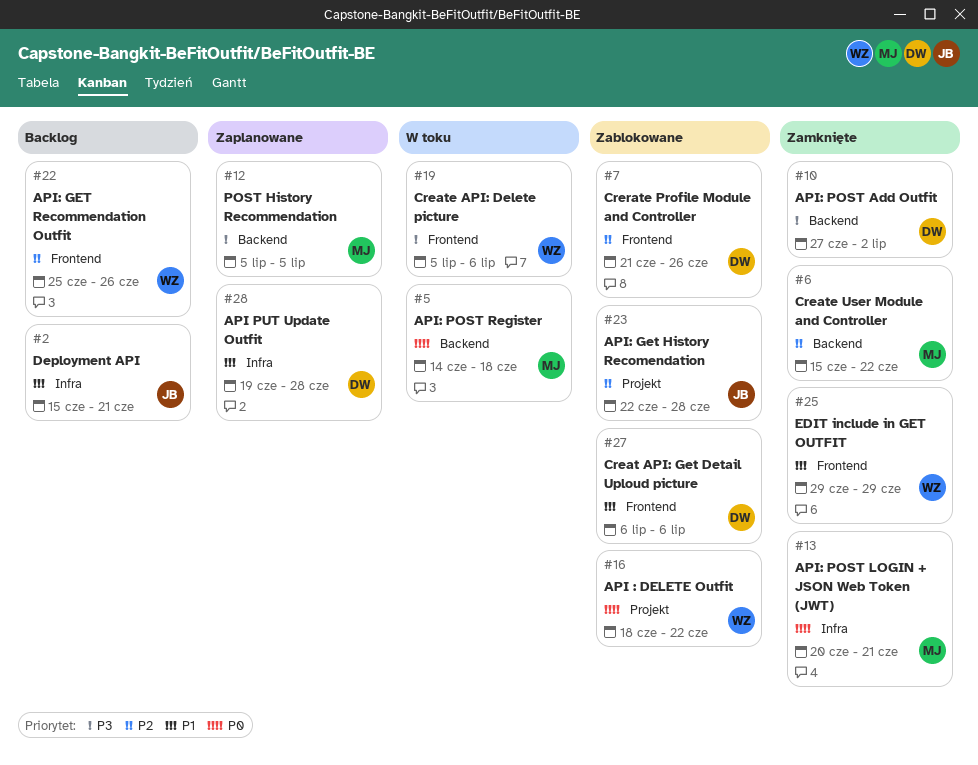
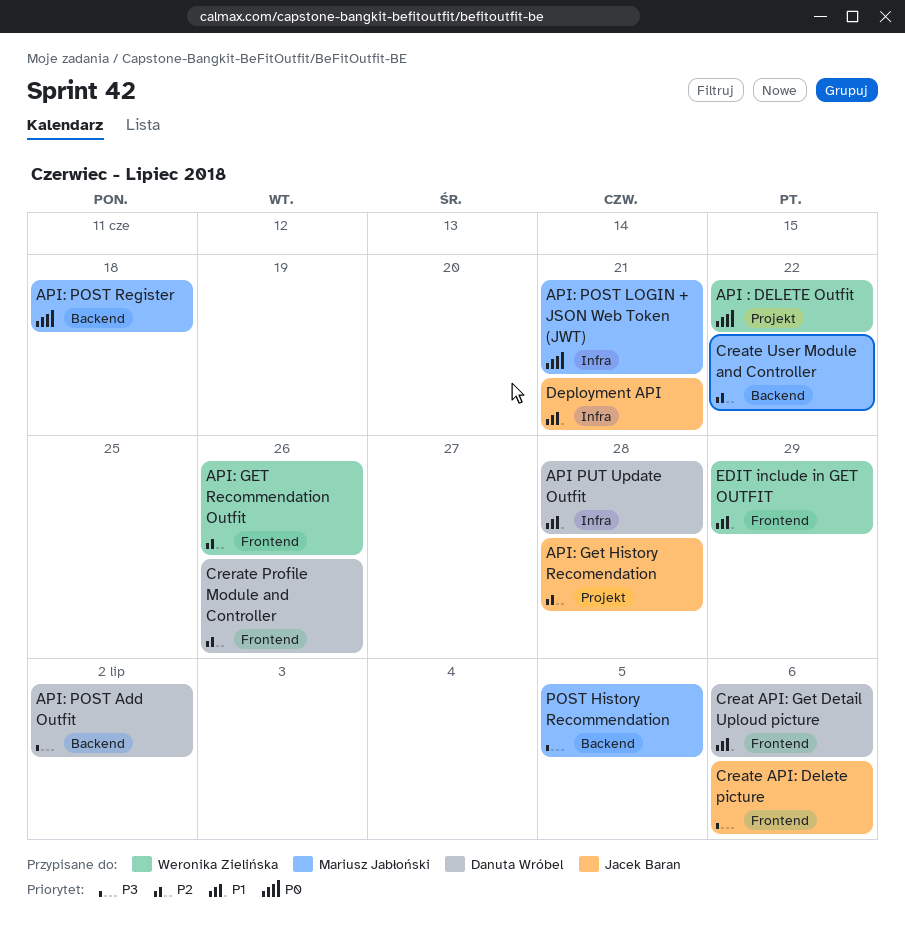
Create API: Delete picture, owner: Weronika Zielińska -> Jacek Baran

